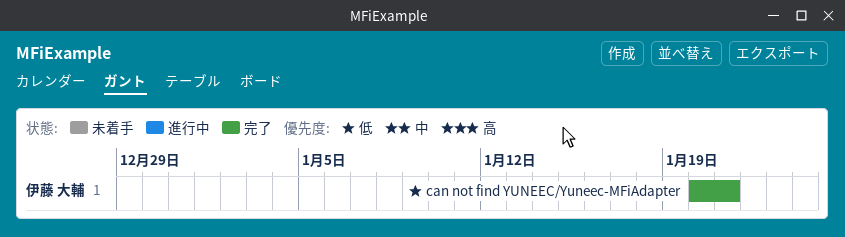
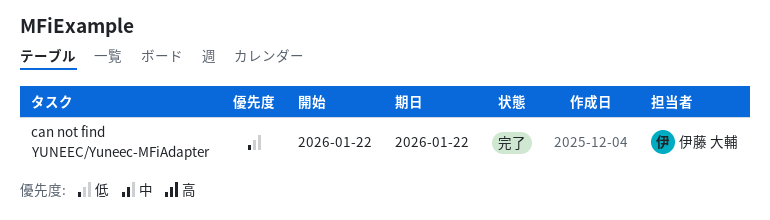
can not find YUNEEC/Yuneec-MFiAdapter, start: Jan 20 -> Jan 22
can not find YUNEEC/Yuneec-MFiAdapter, due: Jan 21 -> Jan 22

